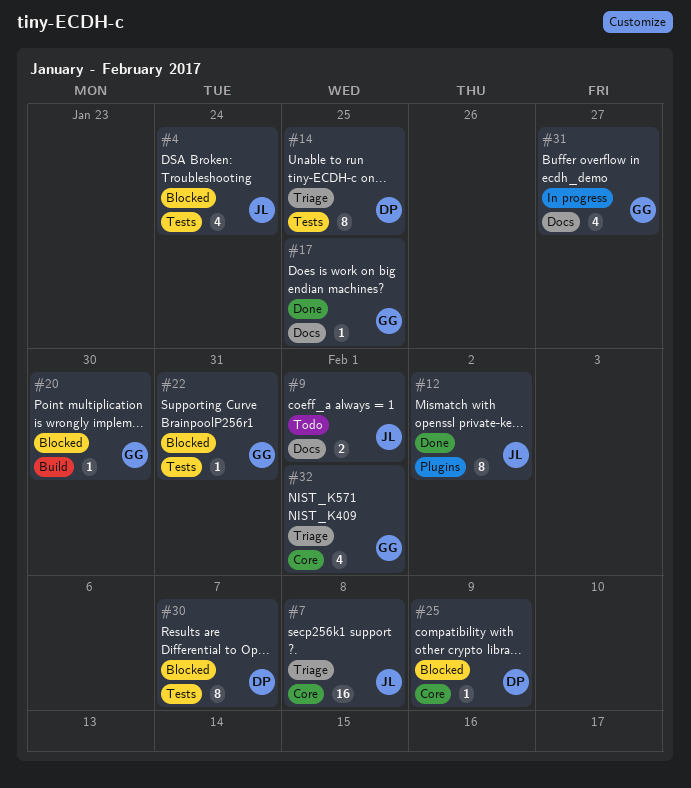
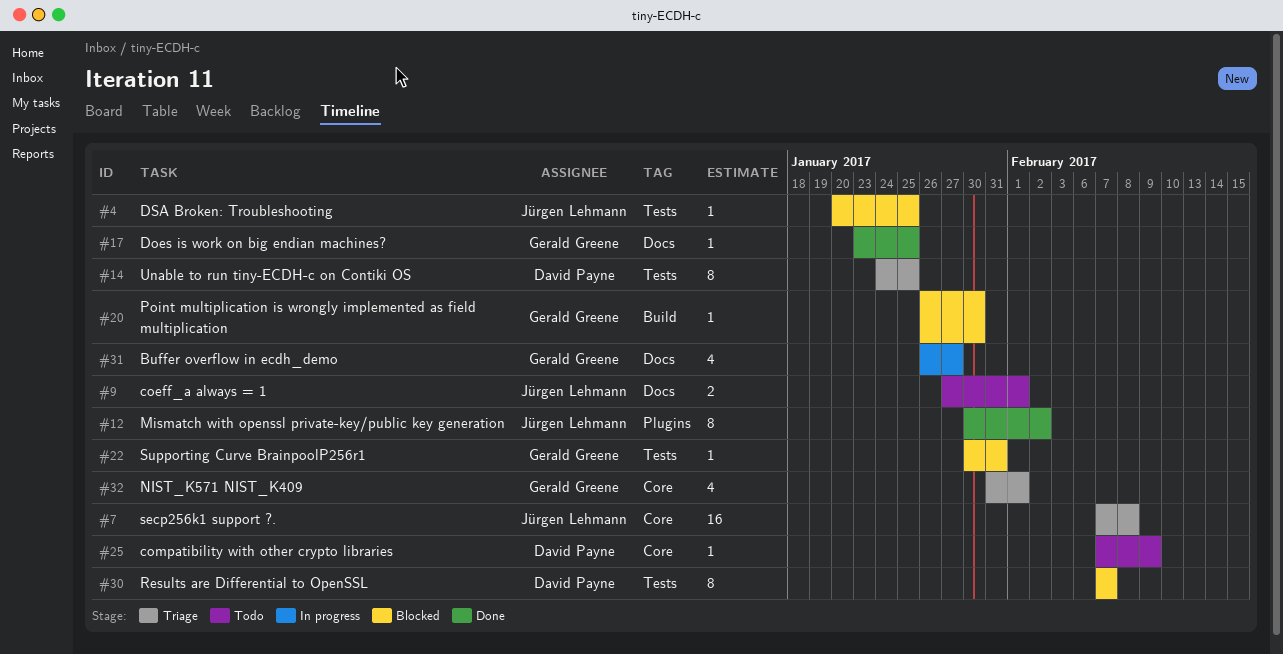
#4, estimate: 4 -> 1
#4, due: Jan 24 -> Jan 25
#25, status: Blocked -> Todo

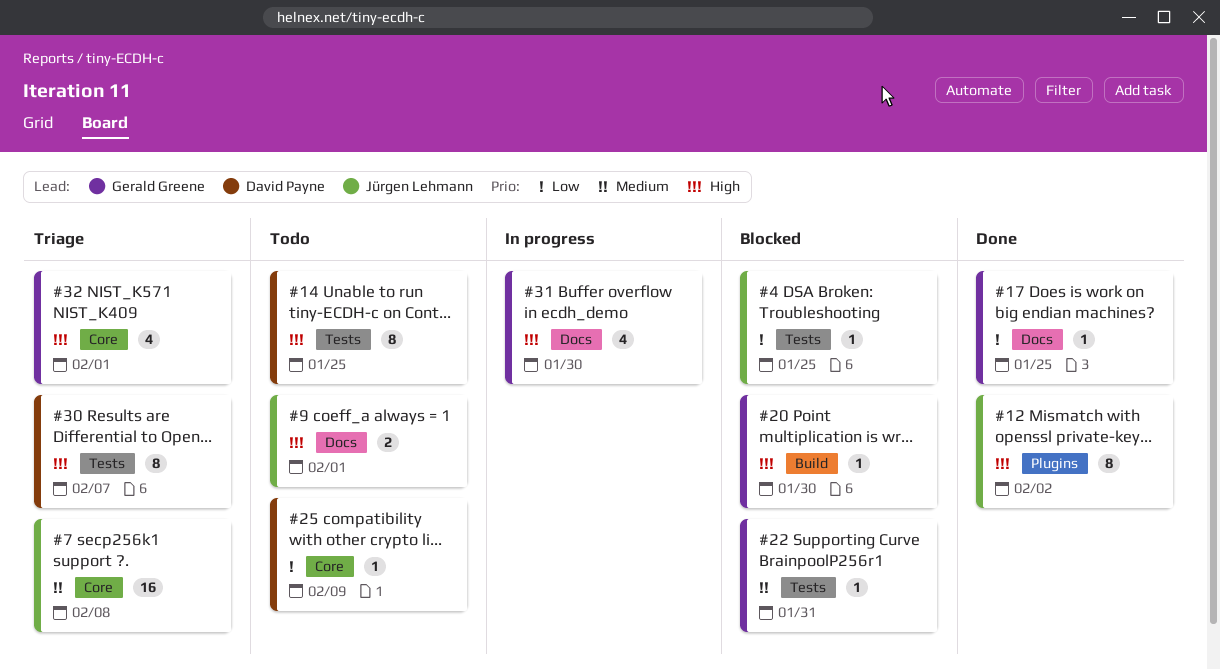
#14, status: Triage -> Todo
#30, status: Blocked -> Triage
#31, due: Jan 27 -> Jan 30

